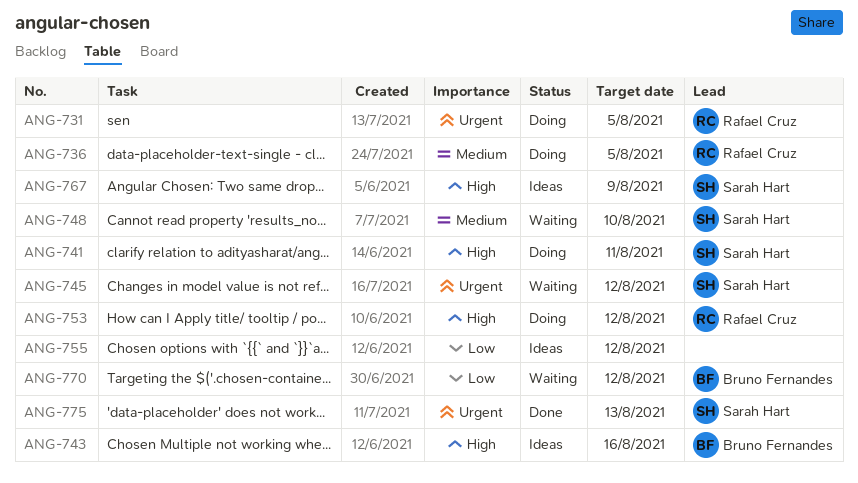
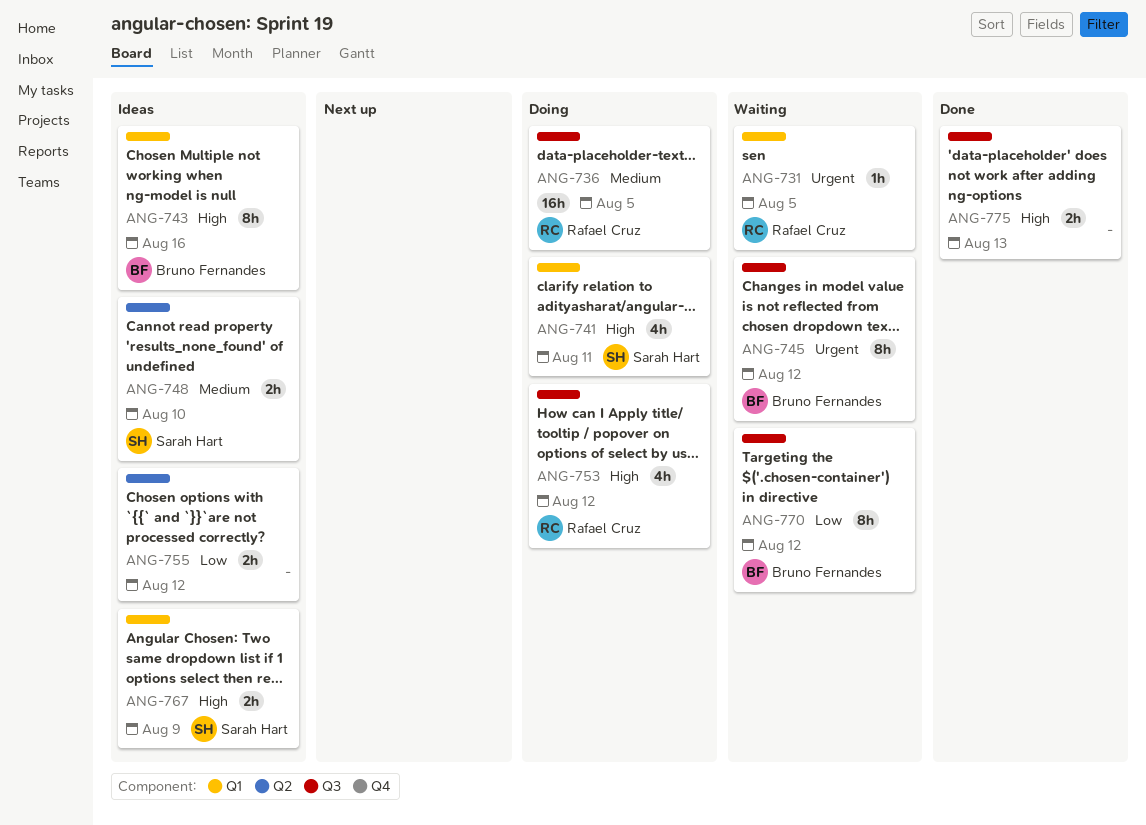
ANG-731, status: Doing -> Waiting
ANG-745, owner: Sarah Hart -> Bruno Fernandes
ANG-748, status: Waiting -> Ideas
ANG-775, owner: Sarah Hart -> none
ANG-775, priority: Urgent -> High

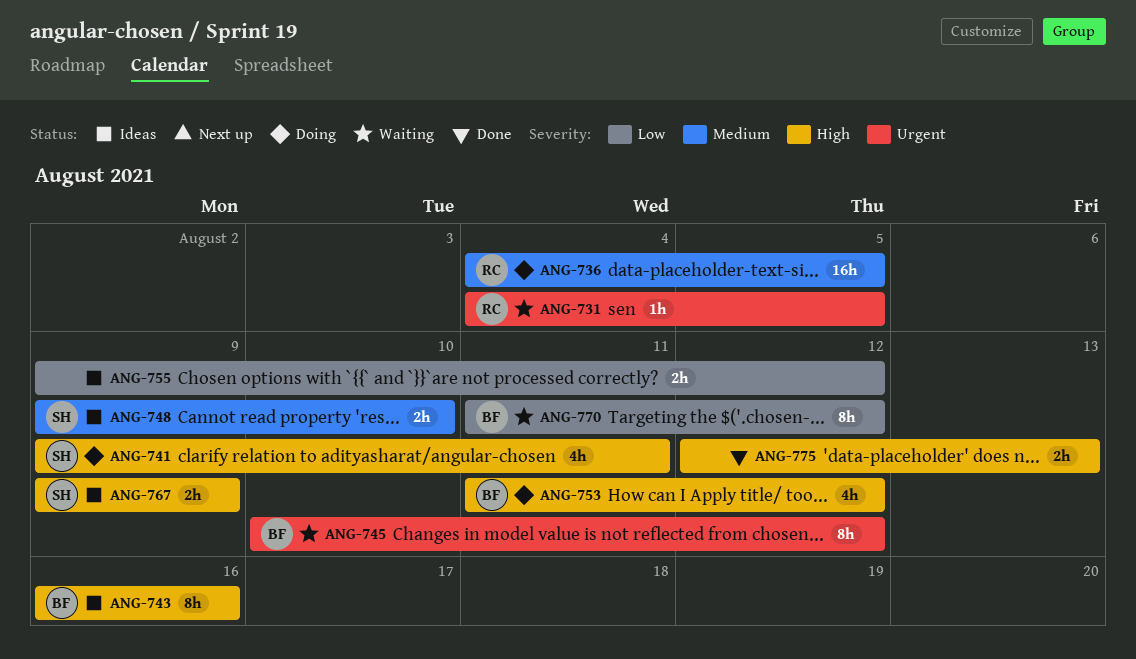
ANG-753, owner: Rafael Cruz -> Bruno Fernandes

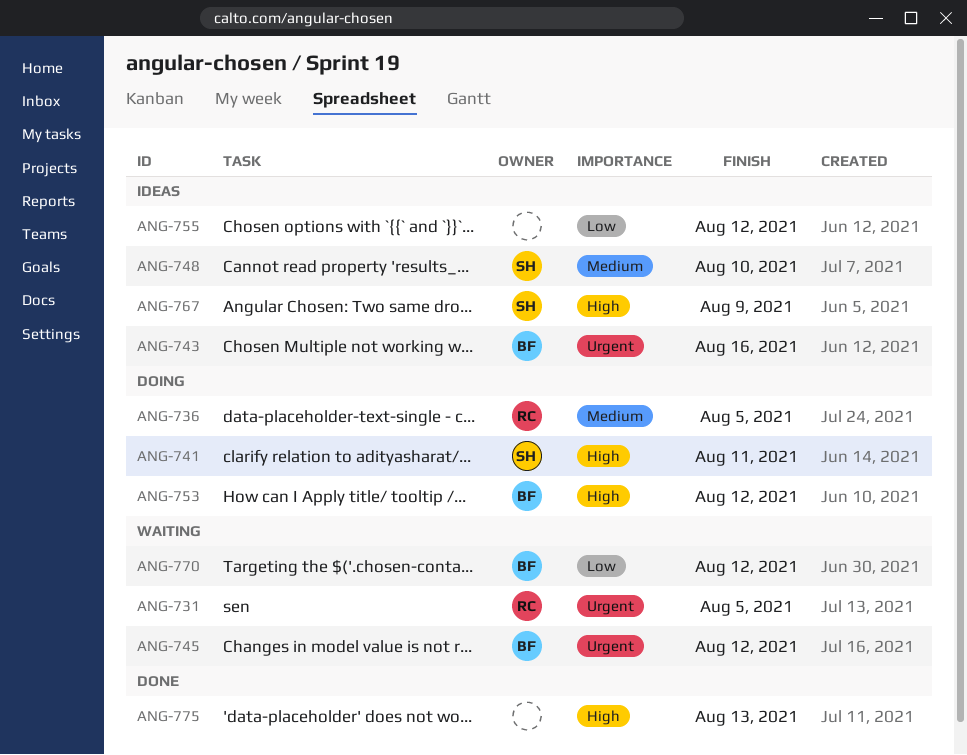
ANG-743, priority: High -> Urgent

